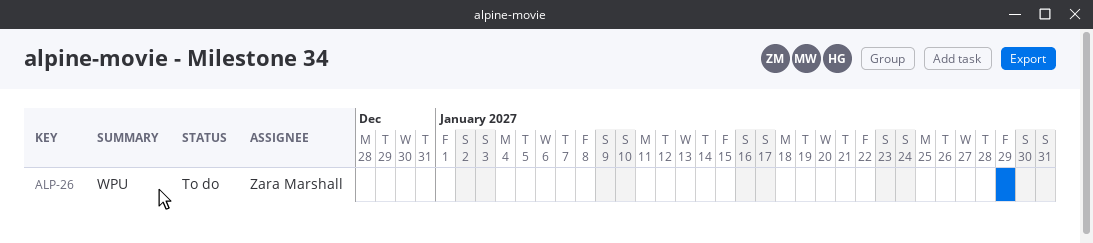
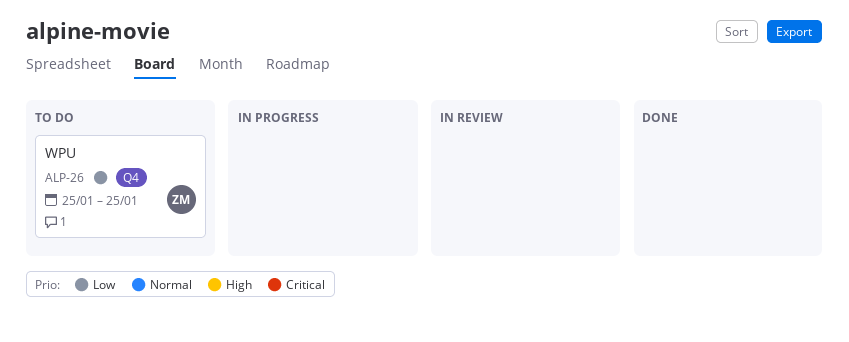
ALP-26, start: Jan 29 -> Jan 25
ALP-26, due: Jan 29 -> Jan 25

